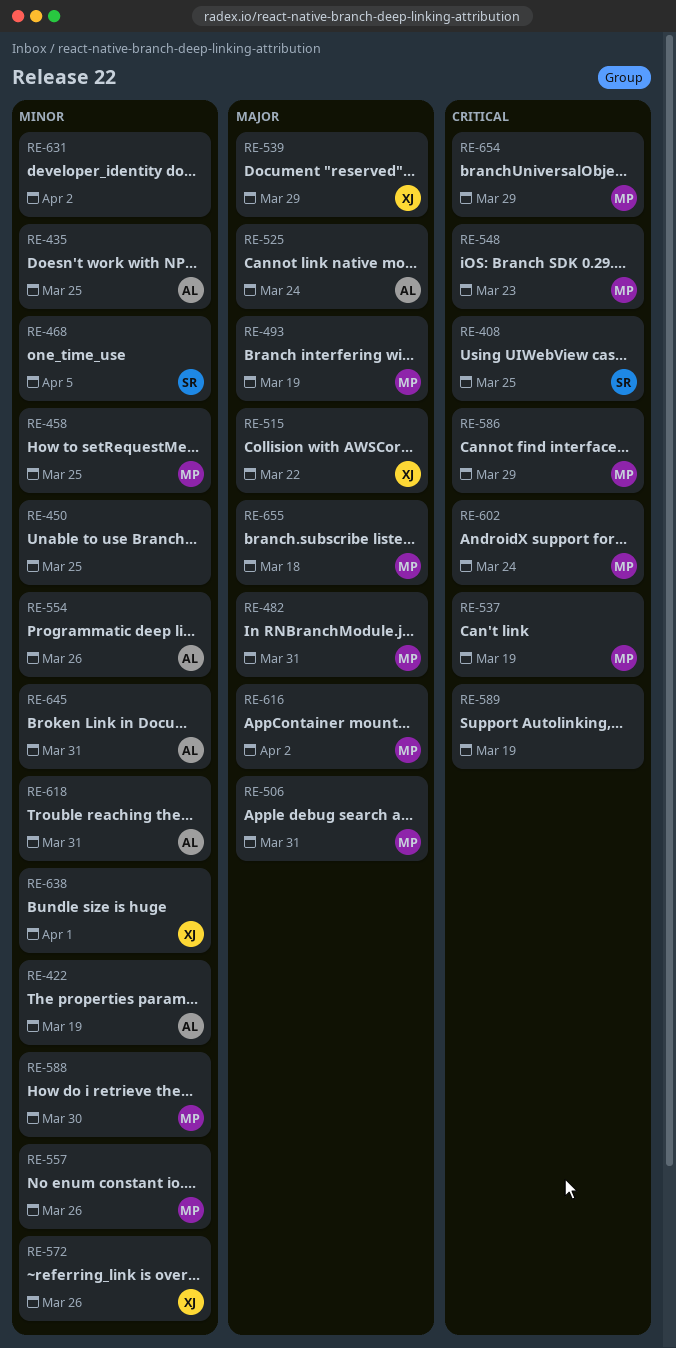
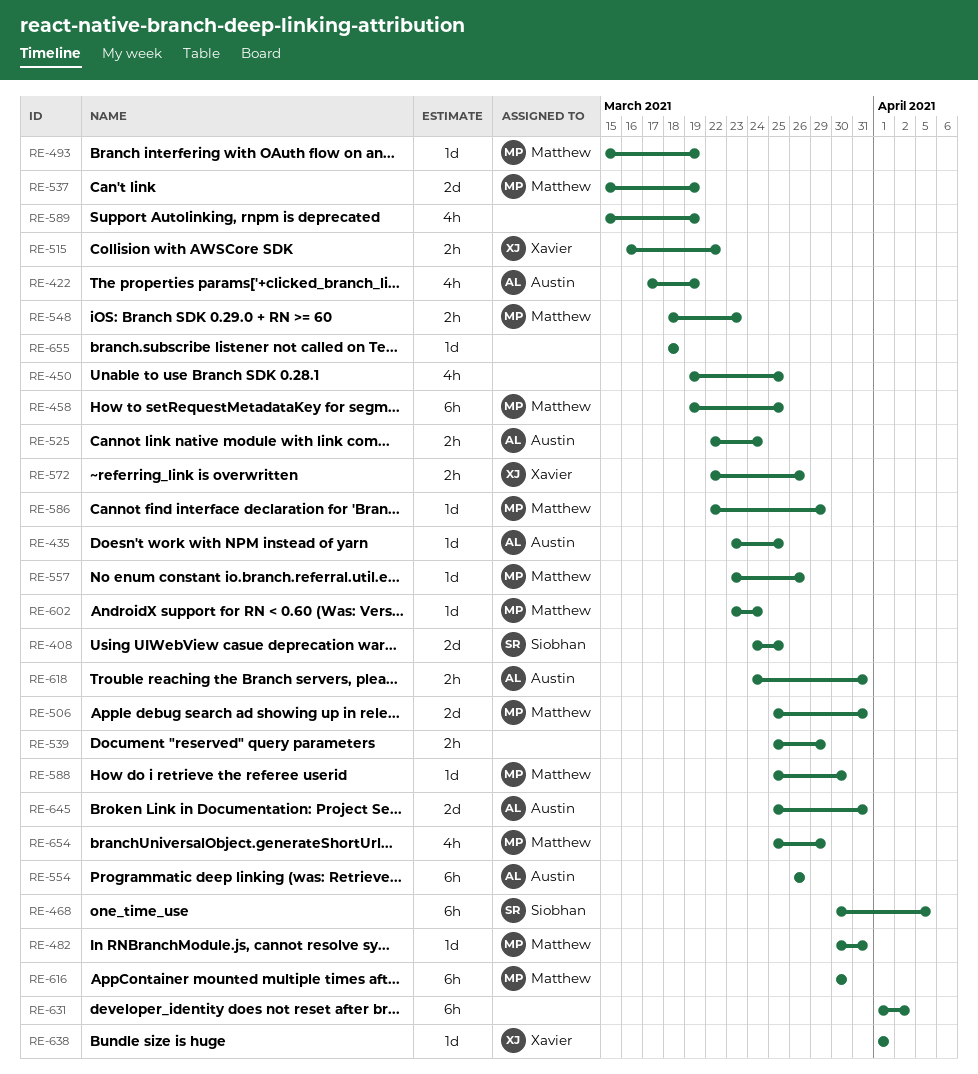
RE-539, owner: Xavier -> none
RE-616, due: Apr 2 -> Mar 30
RE-655, owner: Matthew -> none

